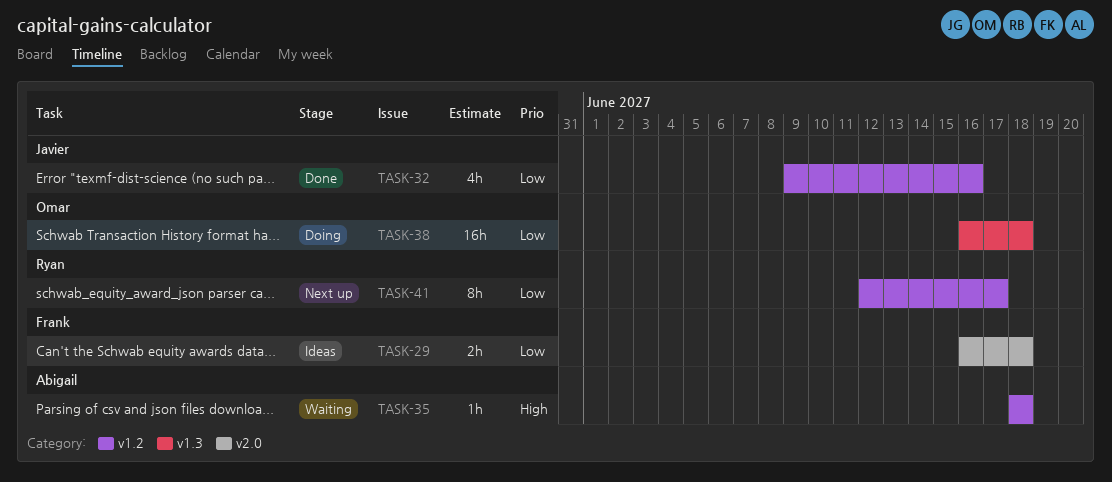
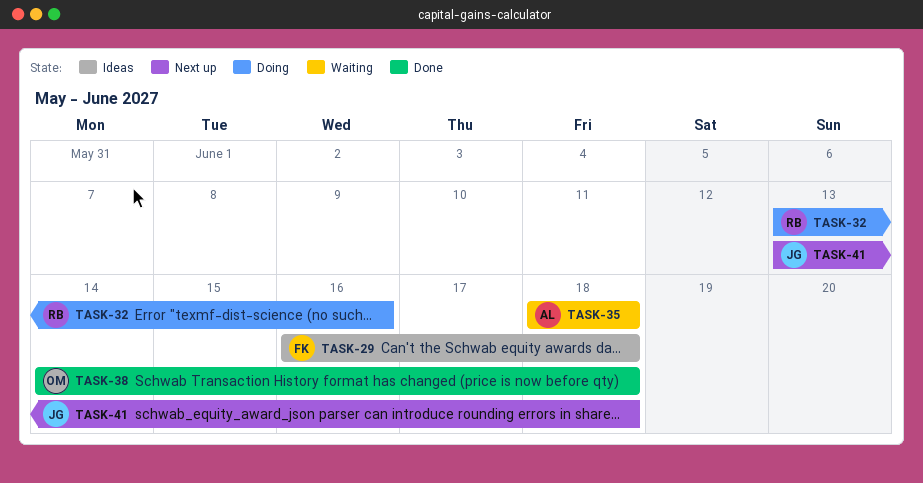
TASK-32, status: Done -> Doing
TASK-32, owner: Javier -> Ryan
TASK-32, start: Jun 9 -> Jun 13
TASK-38, status: Doing -> Done
TASK-38, start: Jun 16 -> Jun 14
TASK-41, owner: Ryan -> Javier
TASK-41, start: Jun 12 -> Jun 13
TASK-41, due: Jun 17 -> Jun 18

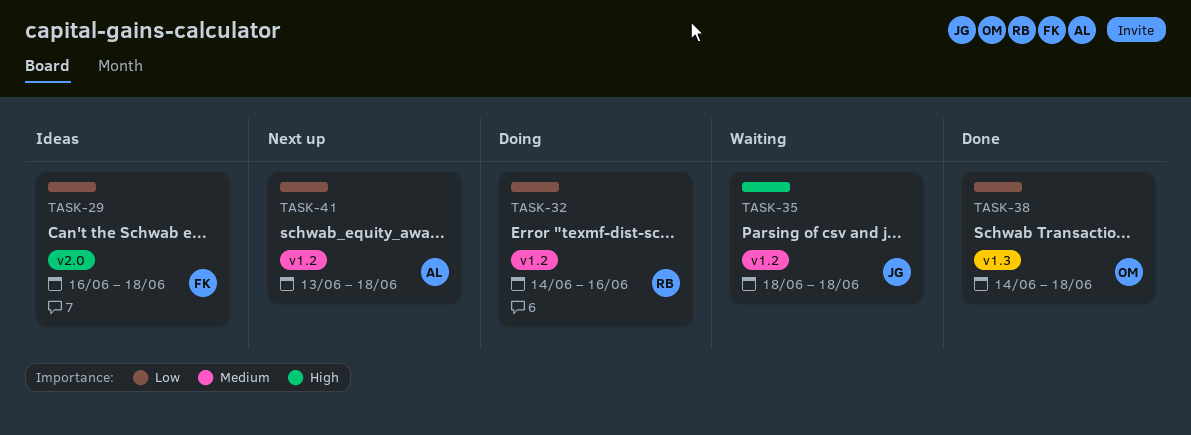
TASK-32, start: Jun 13 -> Jun 14
TASK-35, owner: AL -> JG
TASK-41, owner: JG -> AL

